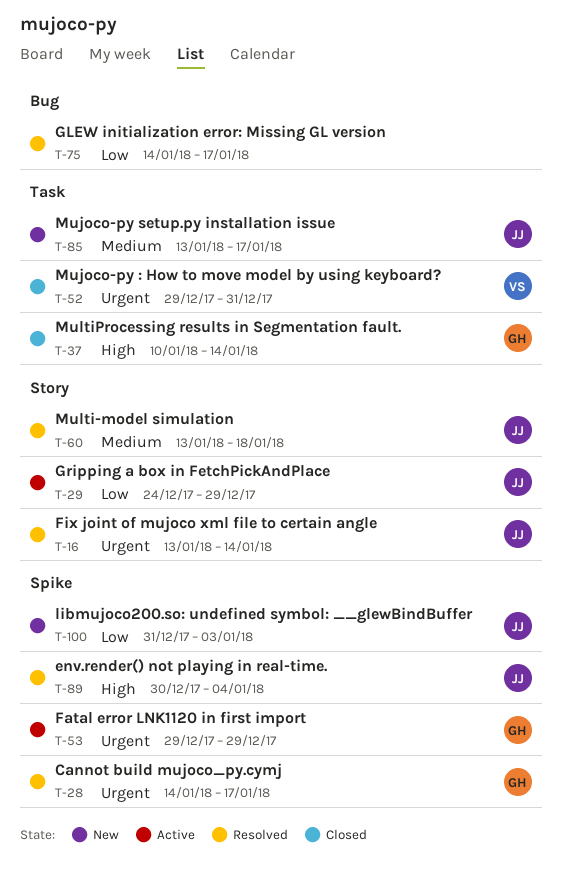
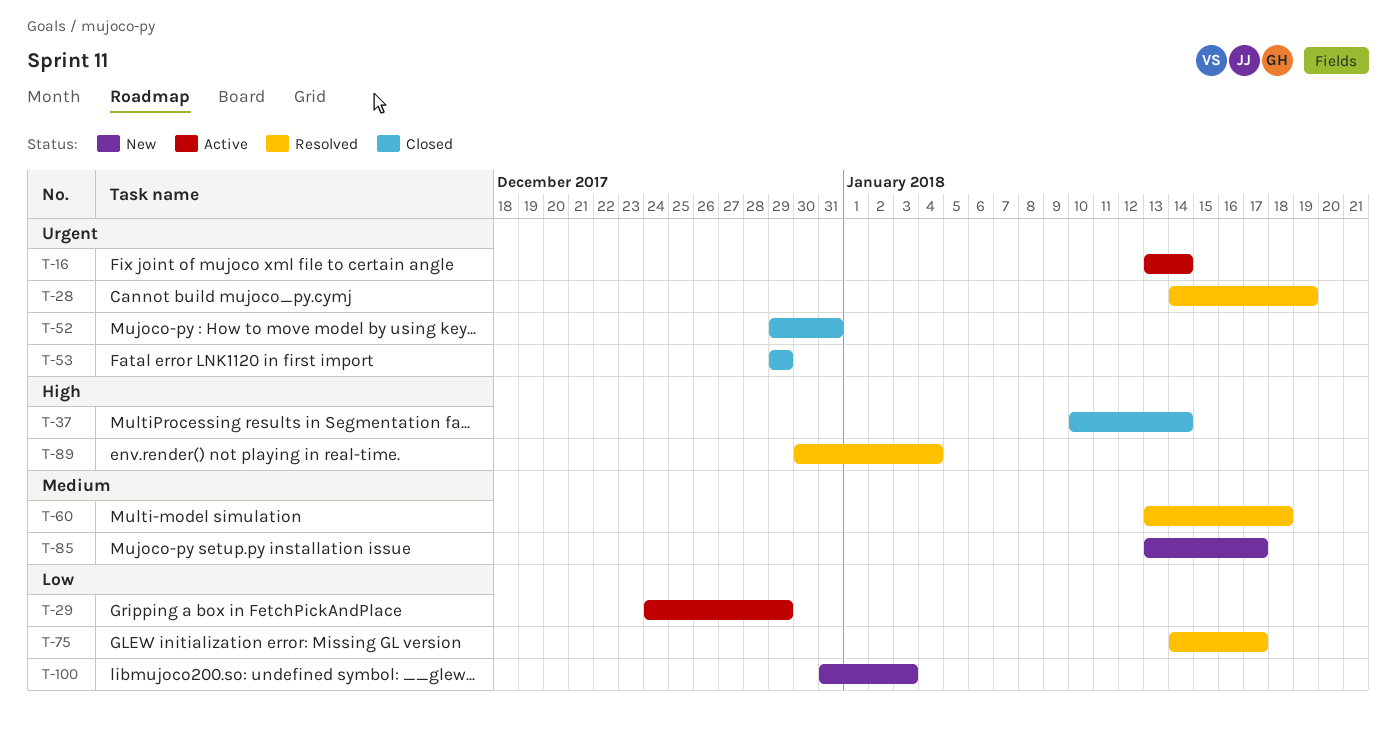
T-16, status: Resolved -> Active
T-28, due: Jan 17 -> Jan 19
T-53, status: Active -> Closed

